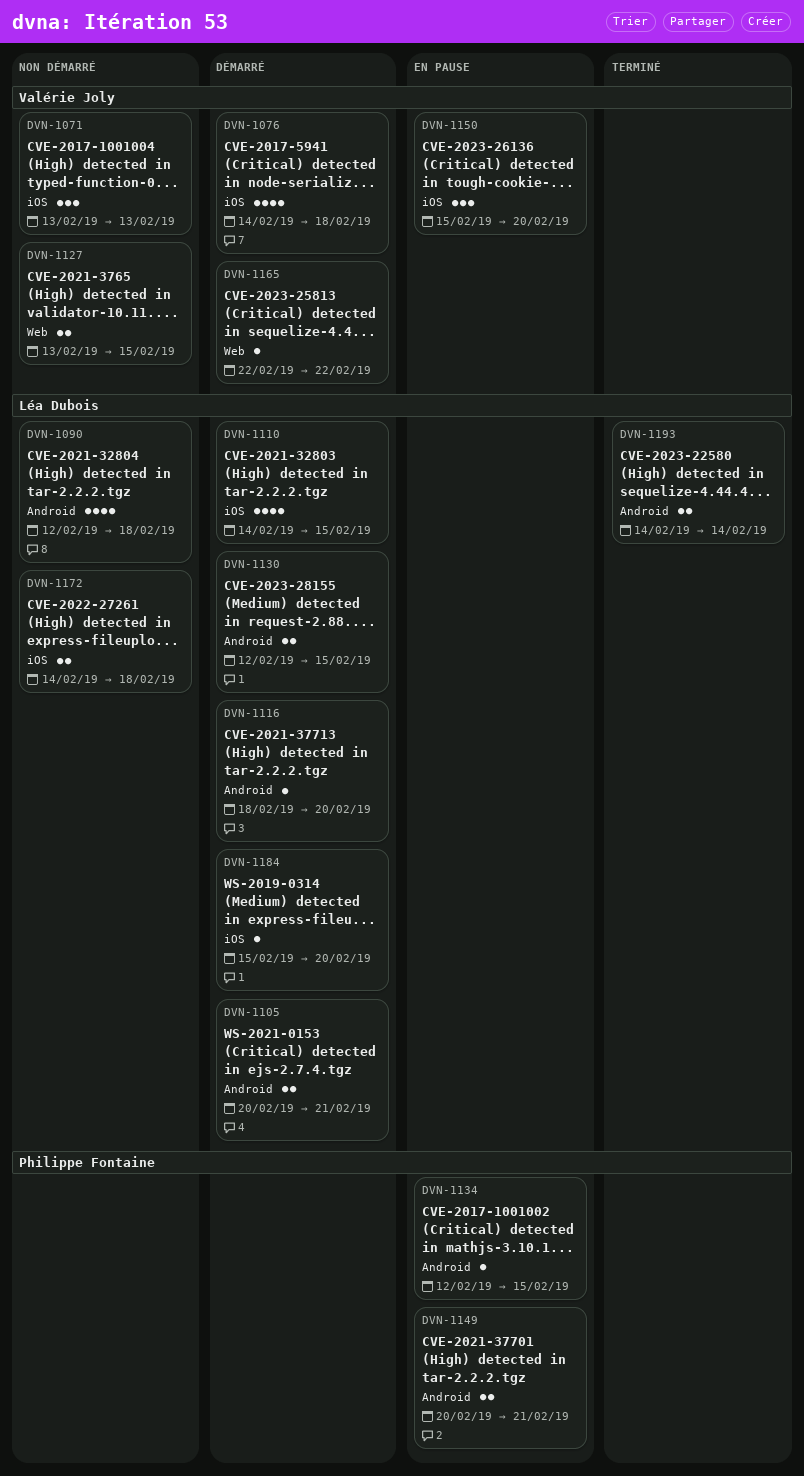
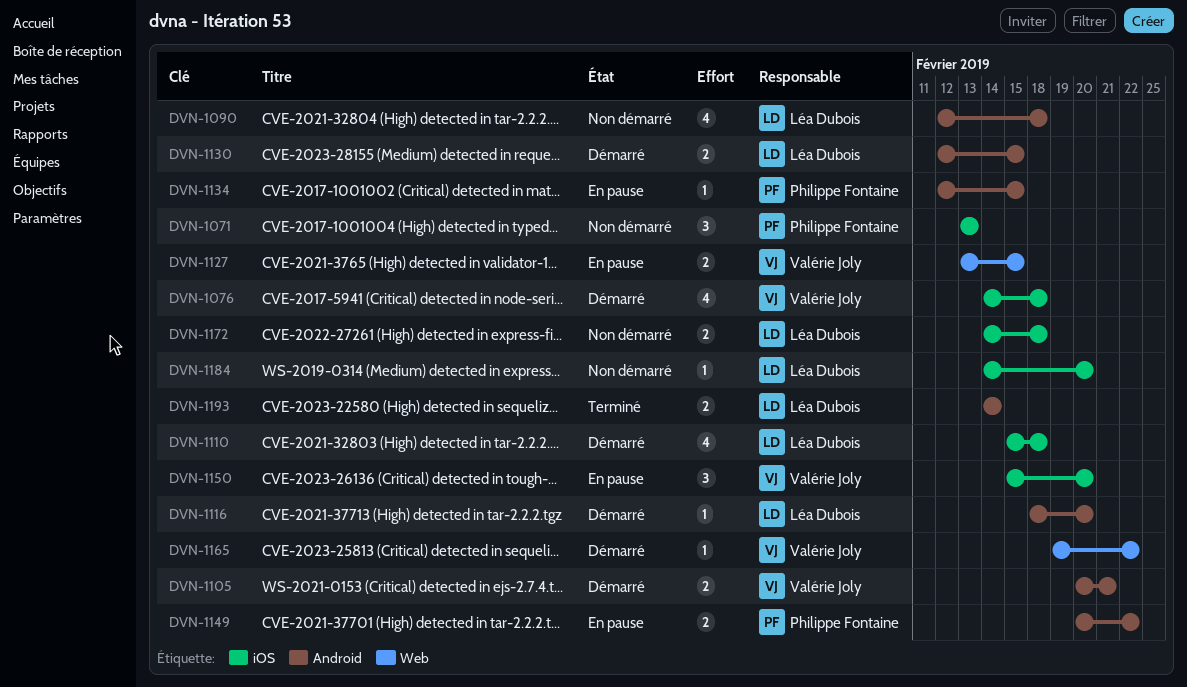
DVN-1071, owner: Valérie Joly -> Philippe Fontaine
DVN-1105, owner: Léa Dubois -> Valérie Joly
DVN-1110, start: Feb 14 -> Feb 15
DVN-1110, due: Feb 15 -> Feb 18
DVN-1127, status: Non démarré -> En pause
DVN-1149, due: Feb 21 -> Feb 22
DVN-1165, start: Feb 22 -> Feb 19
DVN-1184, status: Démarré -> Non démarré
DVN-1184, start: Feb 15 -> Feb 14

